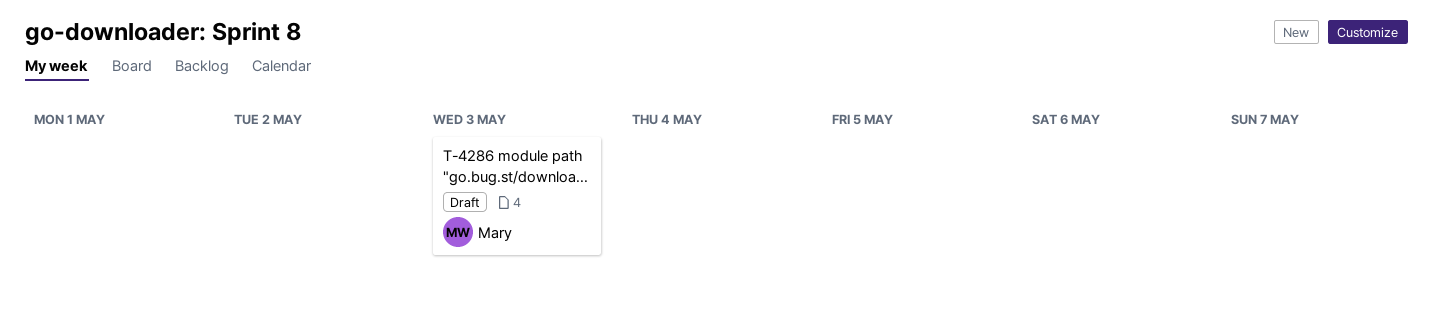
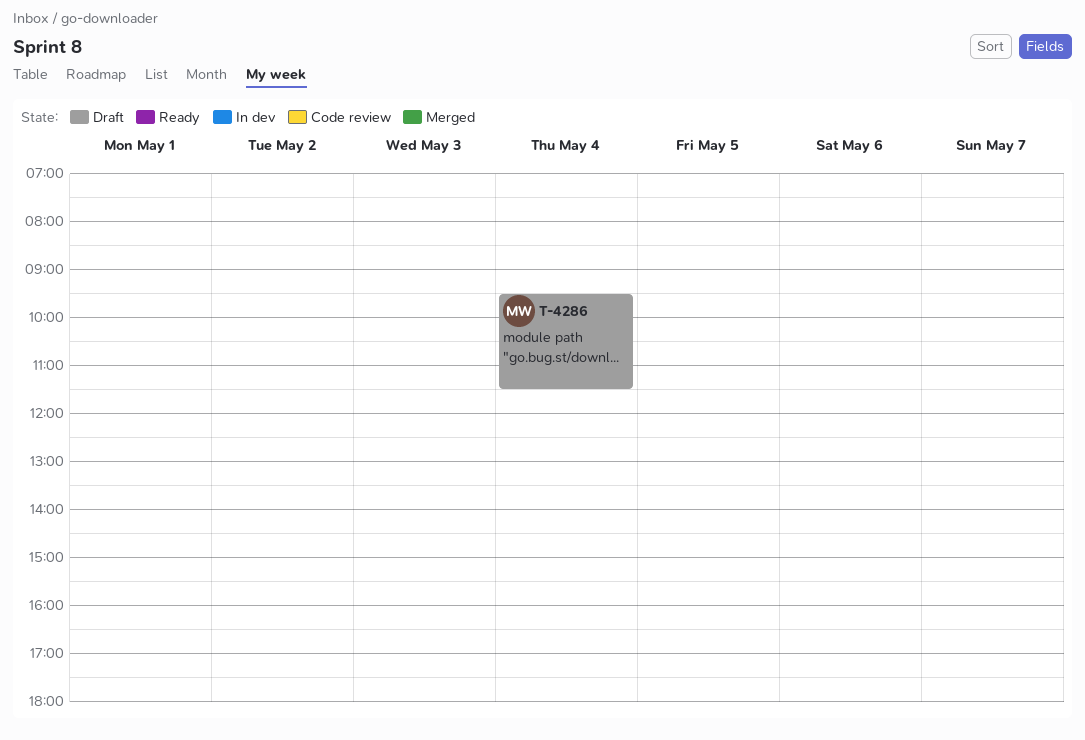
T-4286, day: May 3 -> May 4

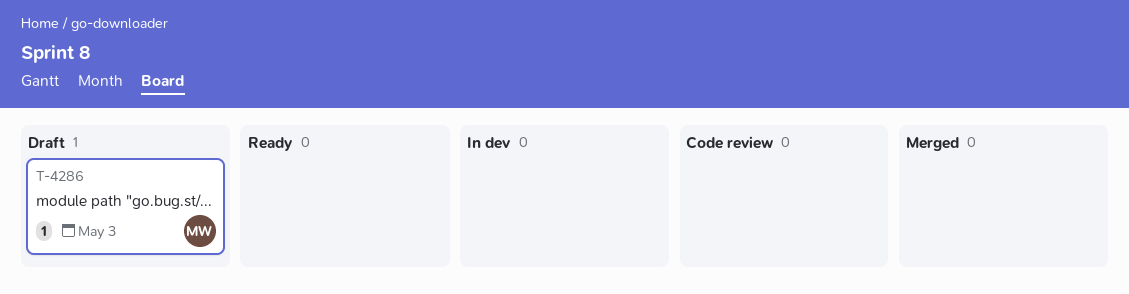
T-4286, day: May 4 -> May 3

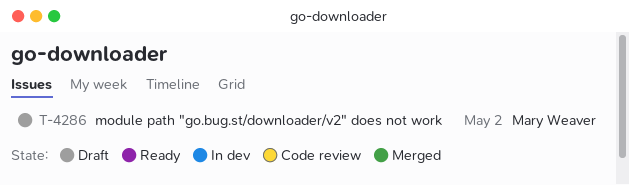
T-4286, day: May 3 -> May 2

